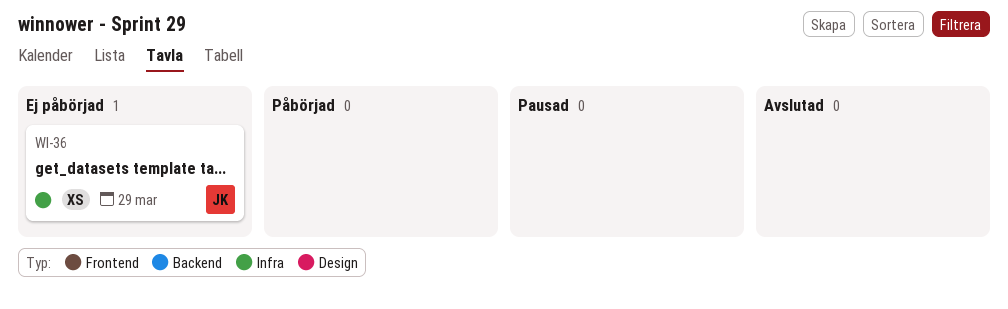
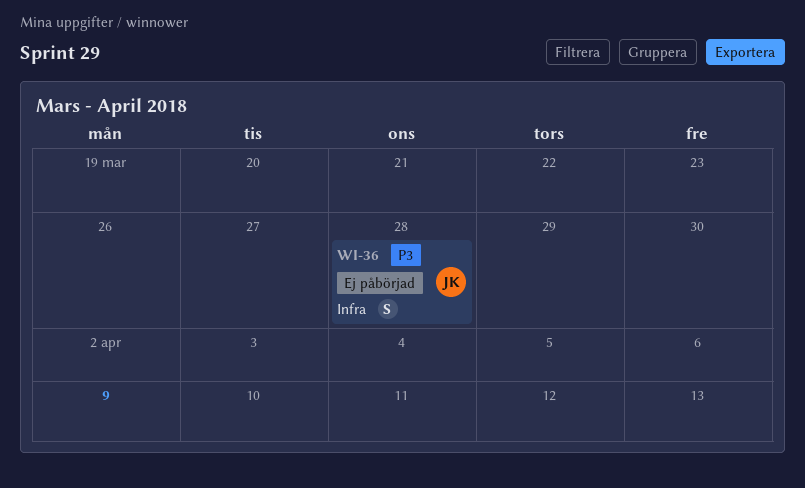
WI-36, estimate: XS -> S
WI-36, due: Mar 29 -> Mar 28

